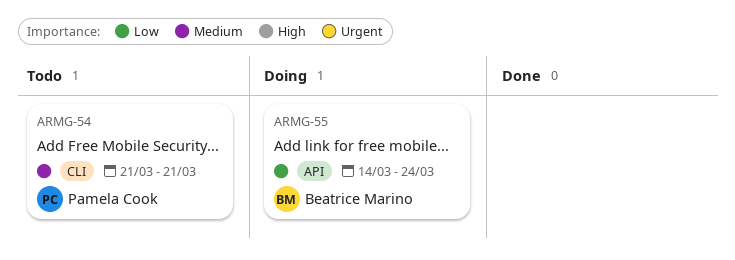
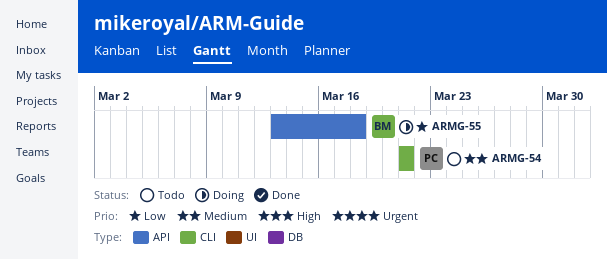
ARMG-55, start: Mar 14 -> Mar 13
ARMG-55, due: Mar 24 -> Mar 18

